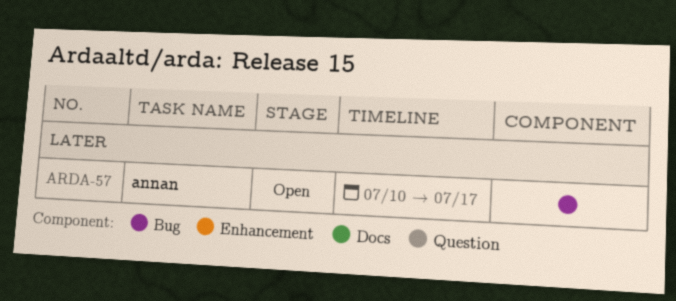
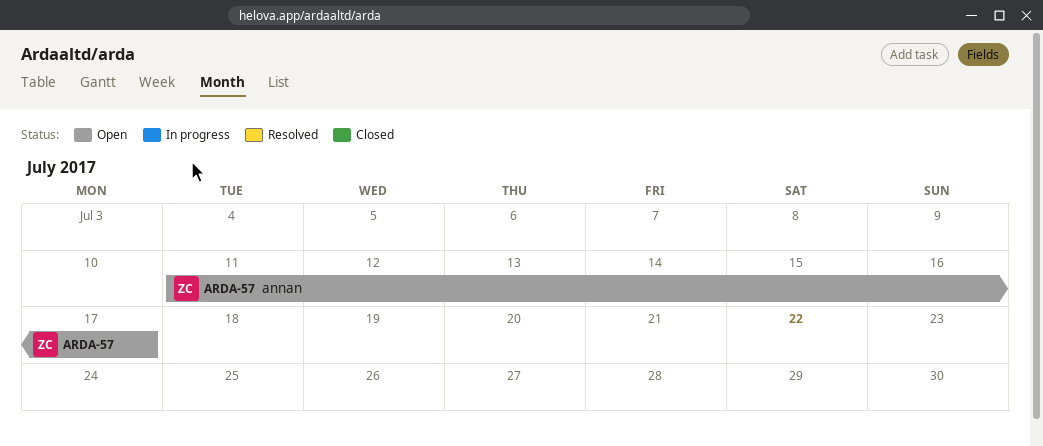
ARDA-57, start: Jul 10 -> Jul 11

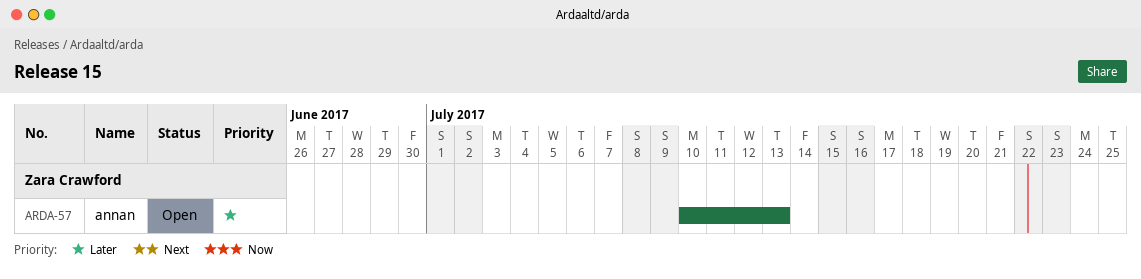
ARDA-57, start: Jul 11 -> Jul 10
ARDA-57, due: Jul 17 -> Jul 13

